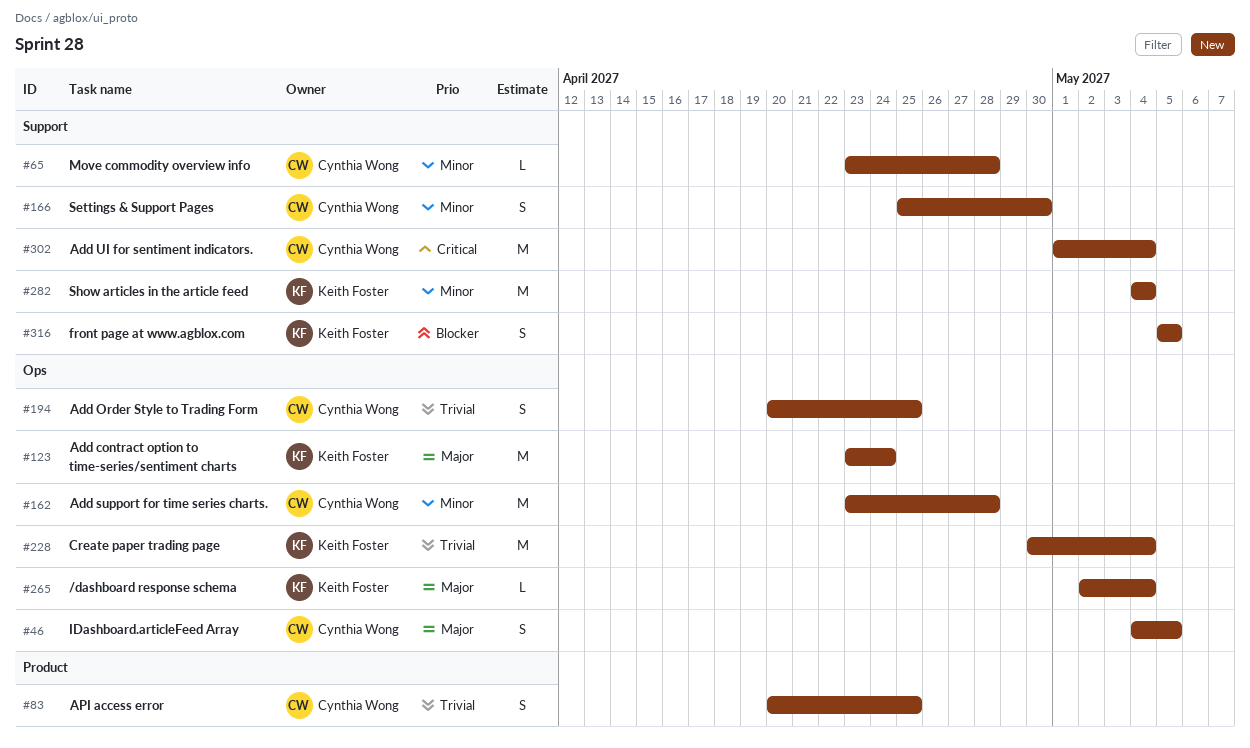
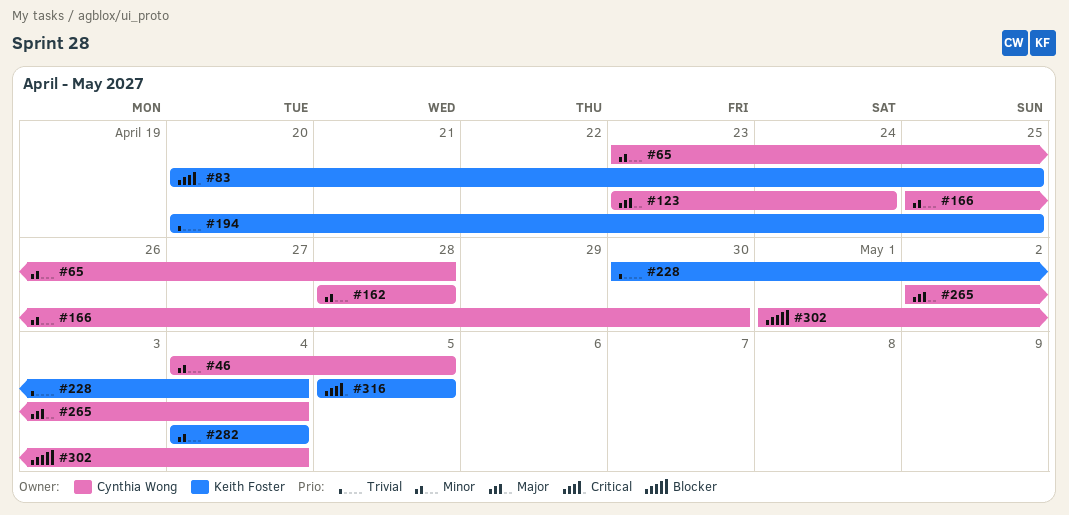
#46, priority: Major -> Minor
#83, owner: Cynthia Wong -> Keith Foster
#83, priority: Trivial -> Critical
#123, owner: Keith Foster -> Cynthia Wong
#162, start: Apr 23 -> Apr 28
#194, owner: Cynthia Wong -> Keith Foster
#265, owner: Keith Foster -> Cynthia Wong
#302, priority: Critical -> Blocker
#316, priority: Blocker -> Critical

